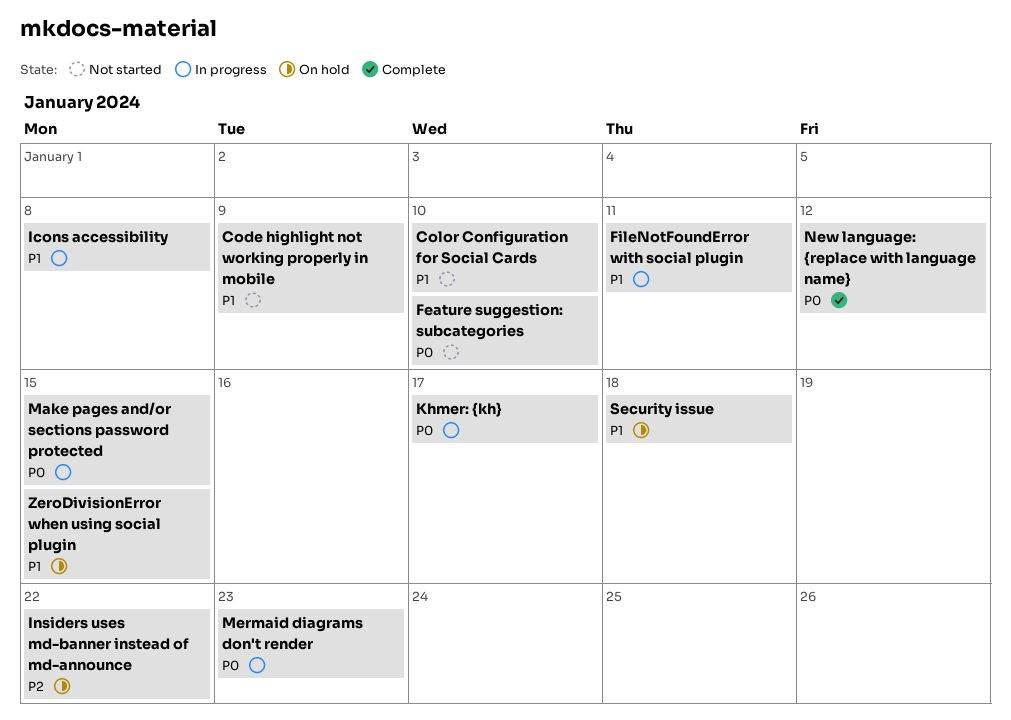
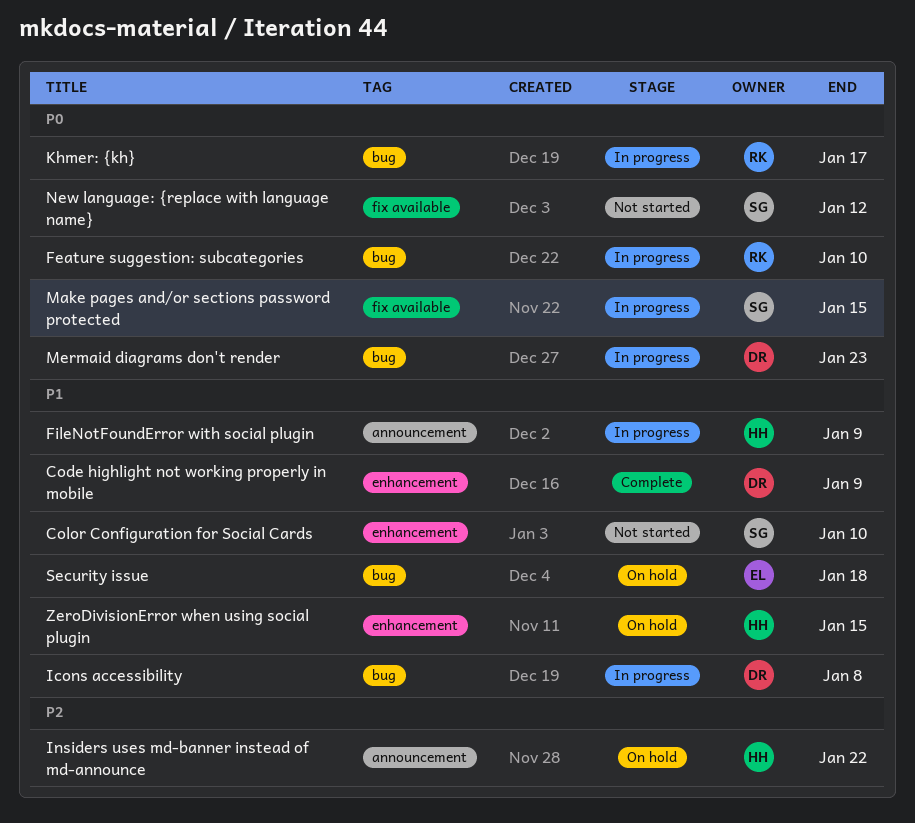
Code highlight not working properly in mobile, status: Not started -> Complete
Feature suggestion: subcategories, status: Not started -> In progress
FileNotFoundError with social plugin, due: Jan 11 -> Jan 9
New language: {replace with language name}, status: Complete -> Not started

